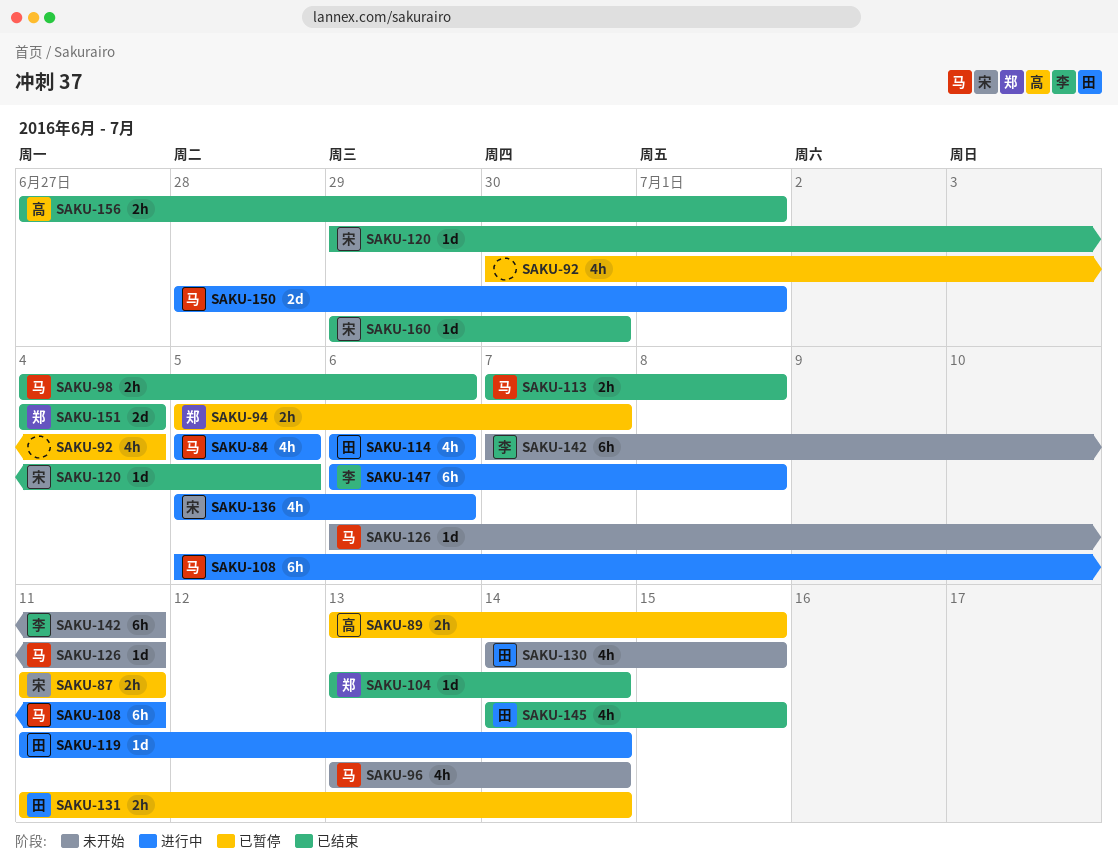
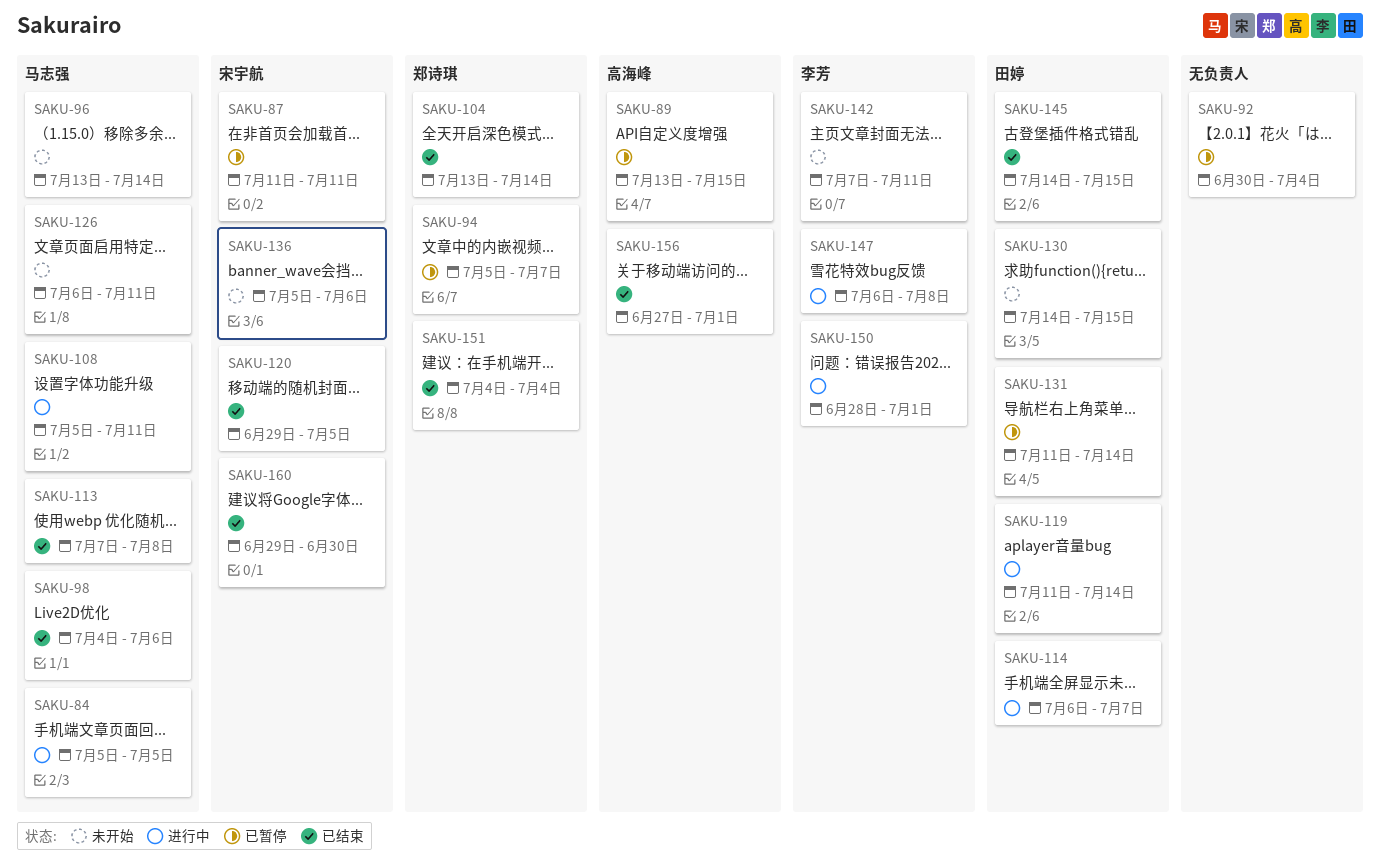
SAKU-114, due: Jul 6 -> Jul 7
SAKU-136, status: 进行中 -> 未开始
SAKU-150, owner: 马志强 -> 李芳

